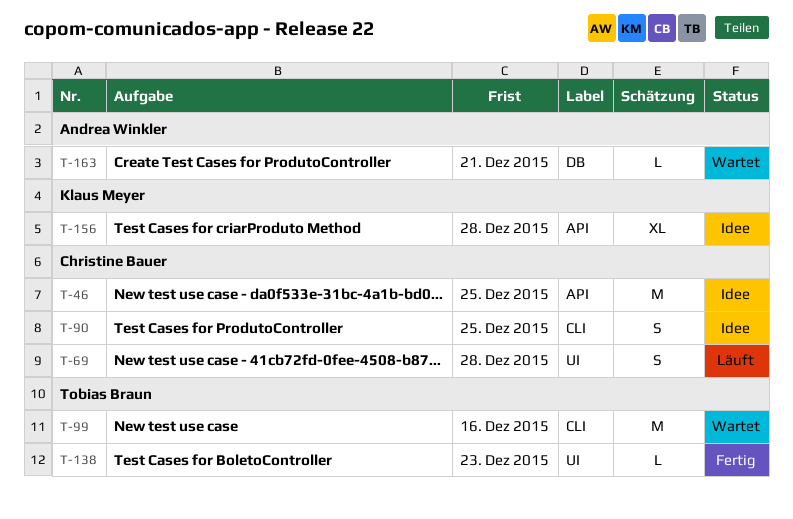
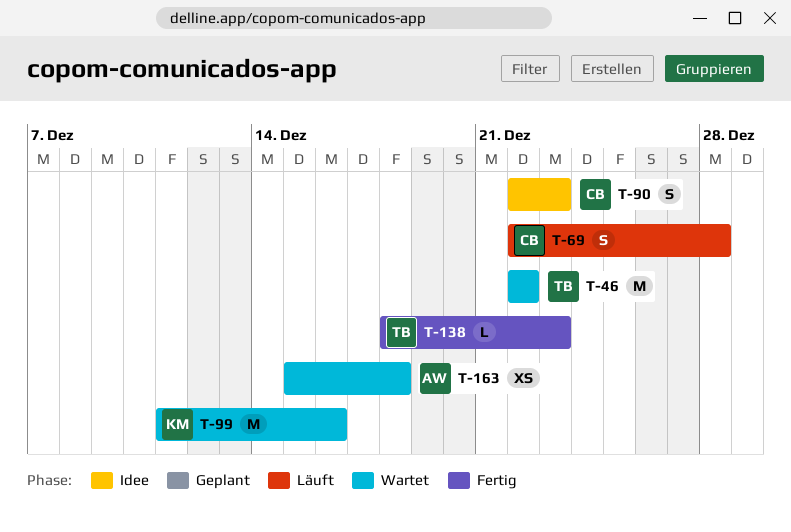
T-46, status: Idee -> Wartet
T-46, owner: Christine Bauer -> Tobias Braun
T-46, due: Dec 25 -> Dec 22
T-90, due: Dec 25 -> Dec 23
T-99, owner: Tobias Braun -> Klaus Meyer
T-156: present -> none
T-163, estimate: L -> XS
T-163, due: Dec 21 -> Dec 18

